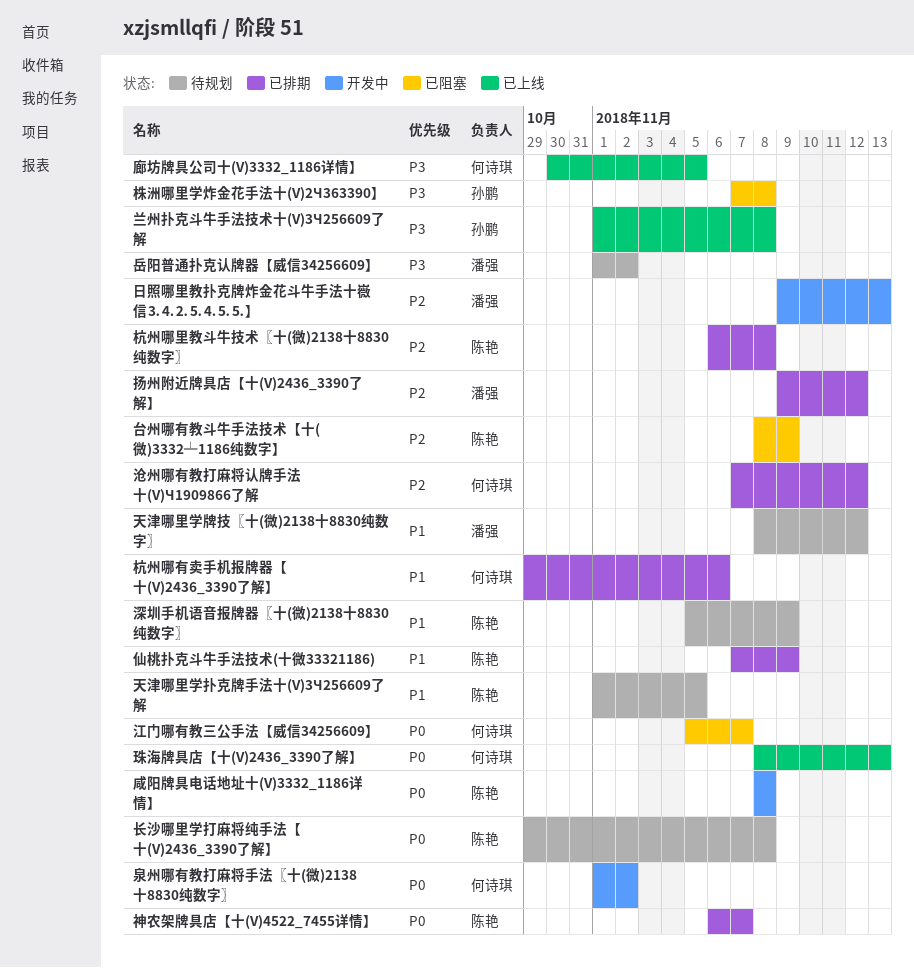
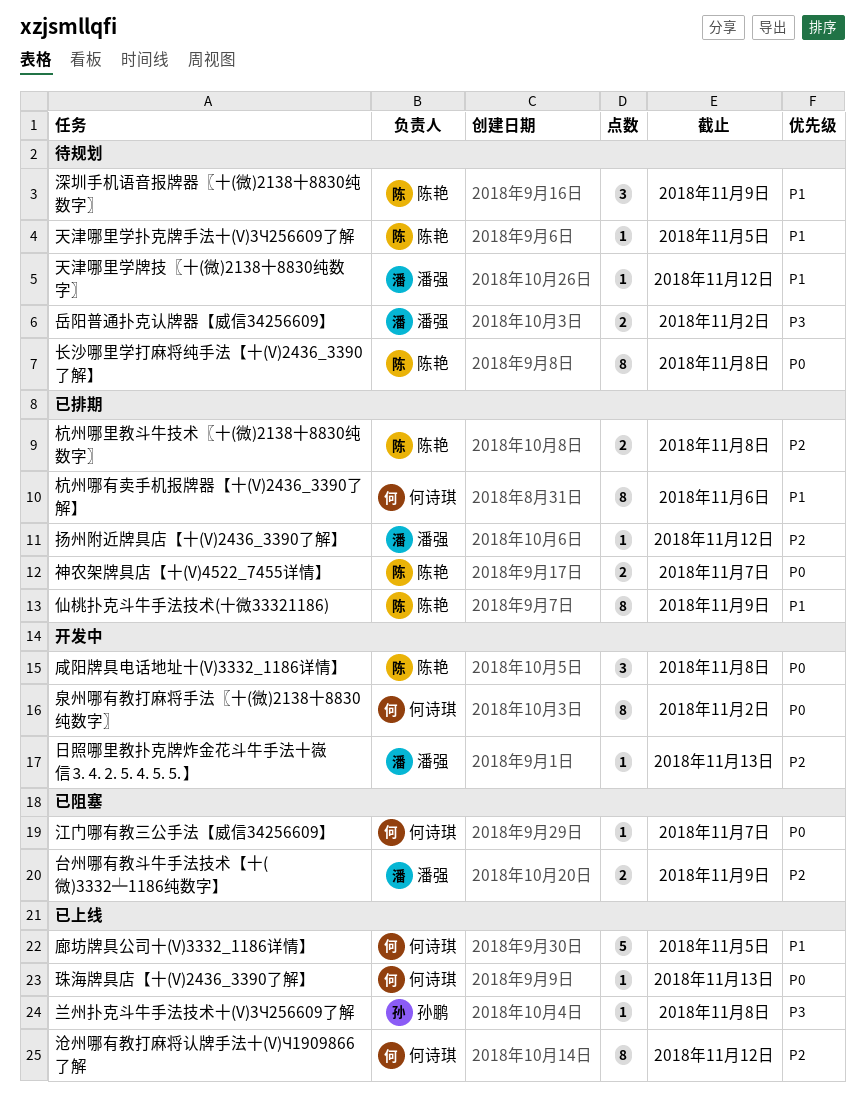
台州哪有教斗牛手法技术【十(微)3332╧1186纯数字】, owner: 陈艳 -> 潘强
廊坊牌具公司十(V)3332_1186详情】, priority: P3 -> P1
株洲哪里学炸金花手法十(V)2Ч363390】: present -> none
沧州哪有教打麻将认牌手法十(V)Ч1909866了解, status: 已排期 -> 已上线

